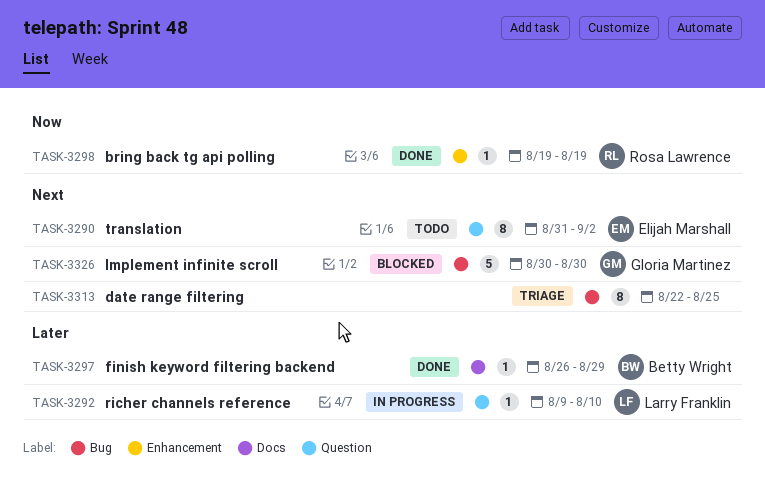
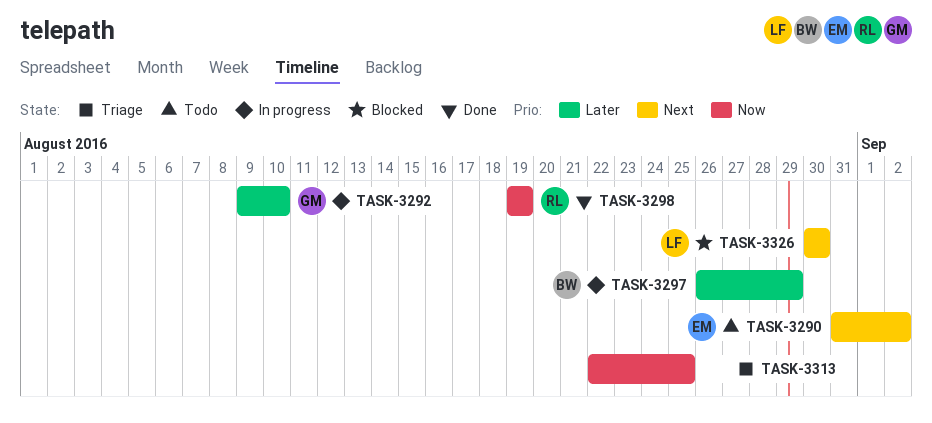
TASK-3292, owner: Larry Franklin -> Gloria Martinez
TASK-3297, status: Done -> In progress
TASK-3313, priority: Next -> Now
TASK-3326, owner: Gloria Martinez -> Larry Franklin

